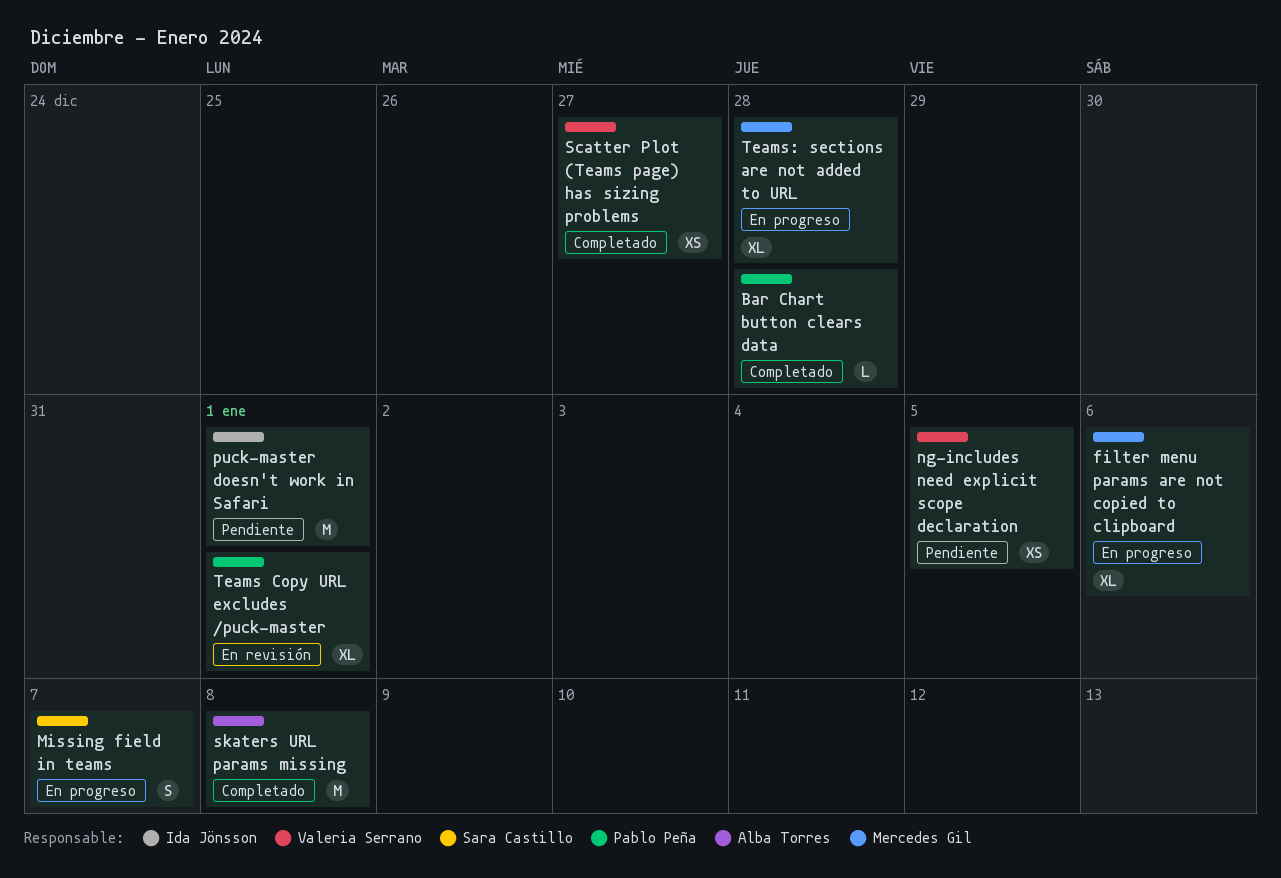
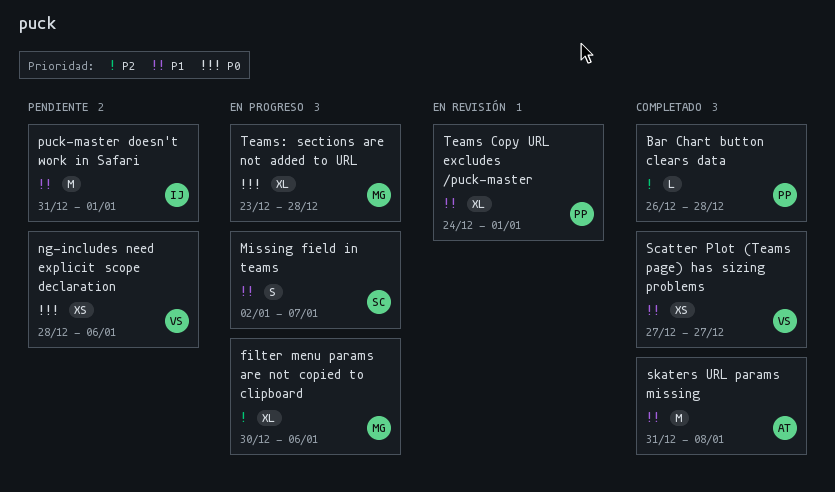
ng-includes need explicit scope declaration, due: Jan 5 -> Jan 6

